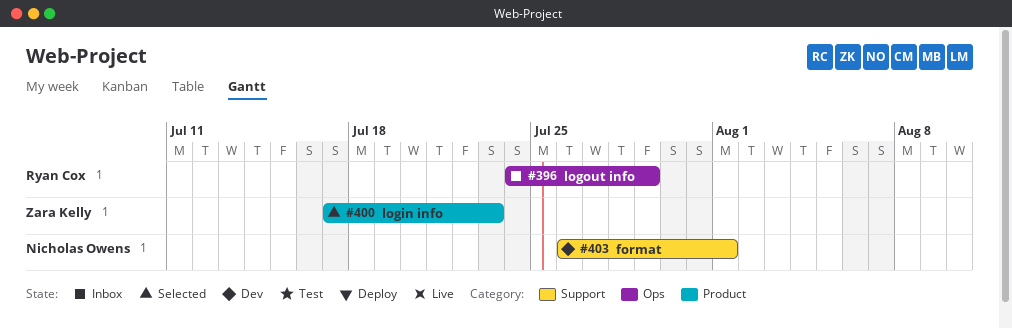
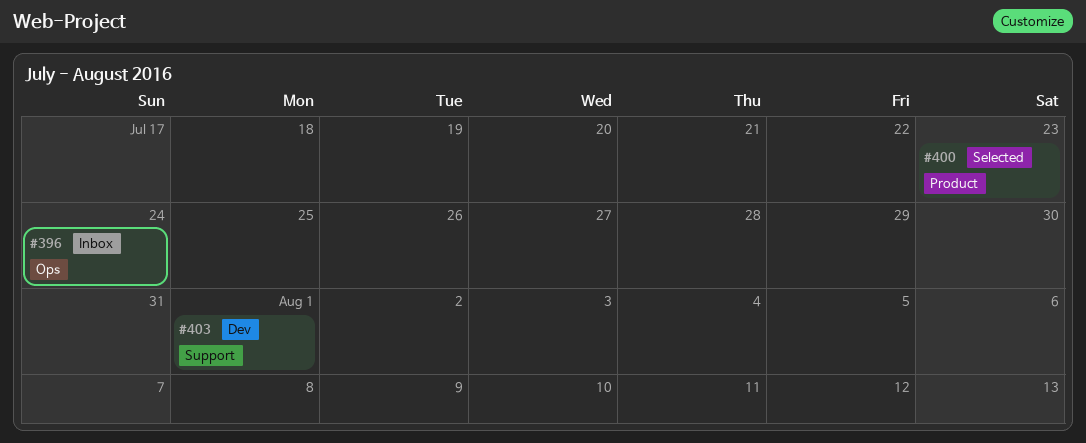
#396, due: Jul 29 -> Jul 24

